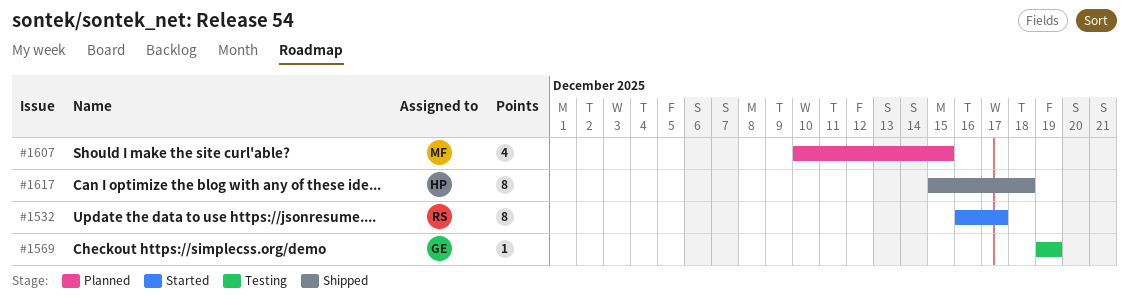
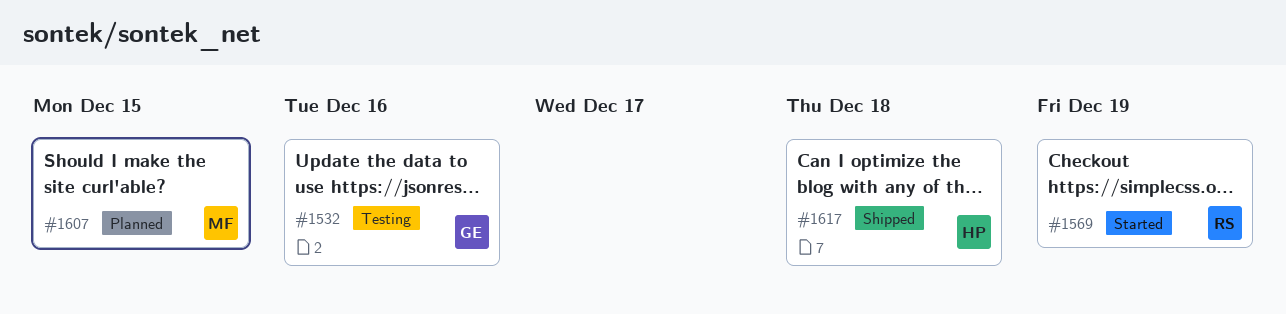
#1532, status: Started -> Testing
#1532, owner: RS -> GE
#1532, due: Dec 17 -> Dec 16
#1569, status: Testing -> Started
#1569, owner: GE -> RS

